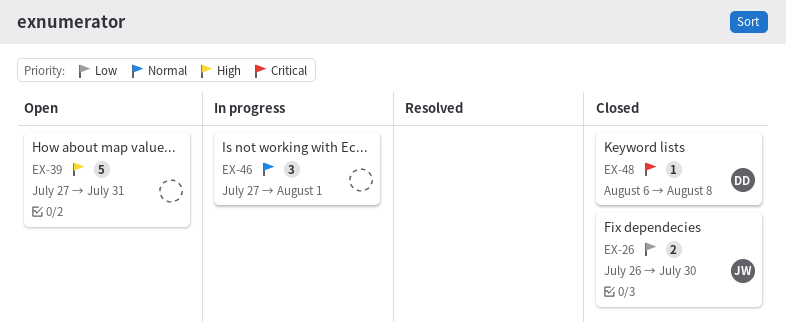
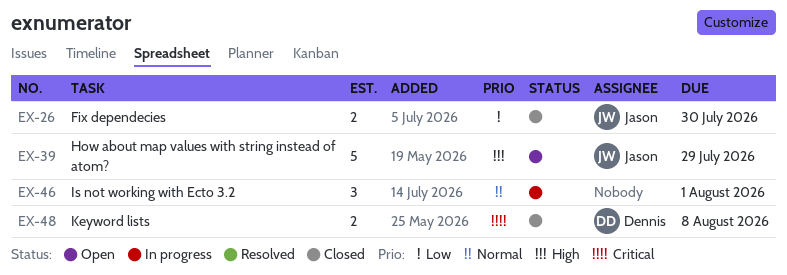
EX-39, owner: none -> Jason
EX-39, due: Jul 31 -> Jul 29
EX-48, estimate: 1 -> 2

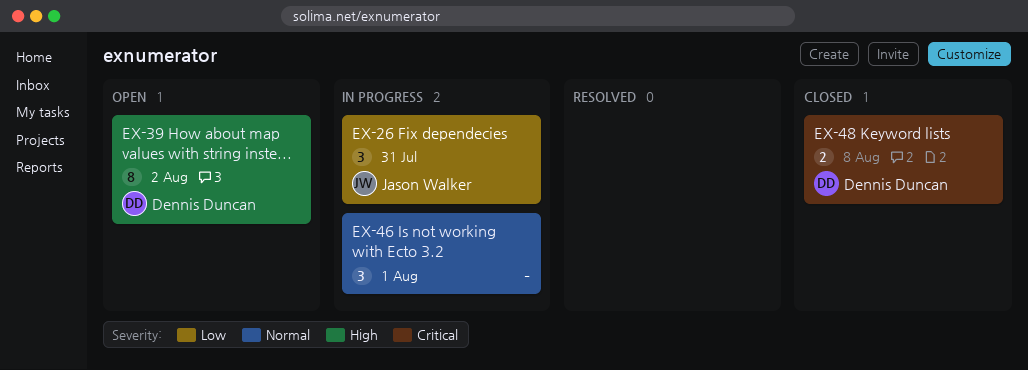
EX-26, status: Closed -> In progress
EX-26, estimate: 2 -> 3
EX-26, due: Jul 30 -> Jul 31
EX-39, owner: Jason Walker -> Dennis Duncan
EX-39, estimate: 5 -> 8
EX-39, due: Jul 29 -> Aug 2

